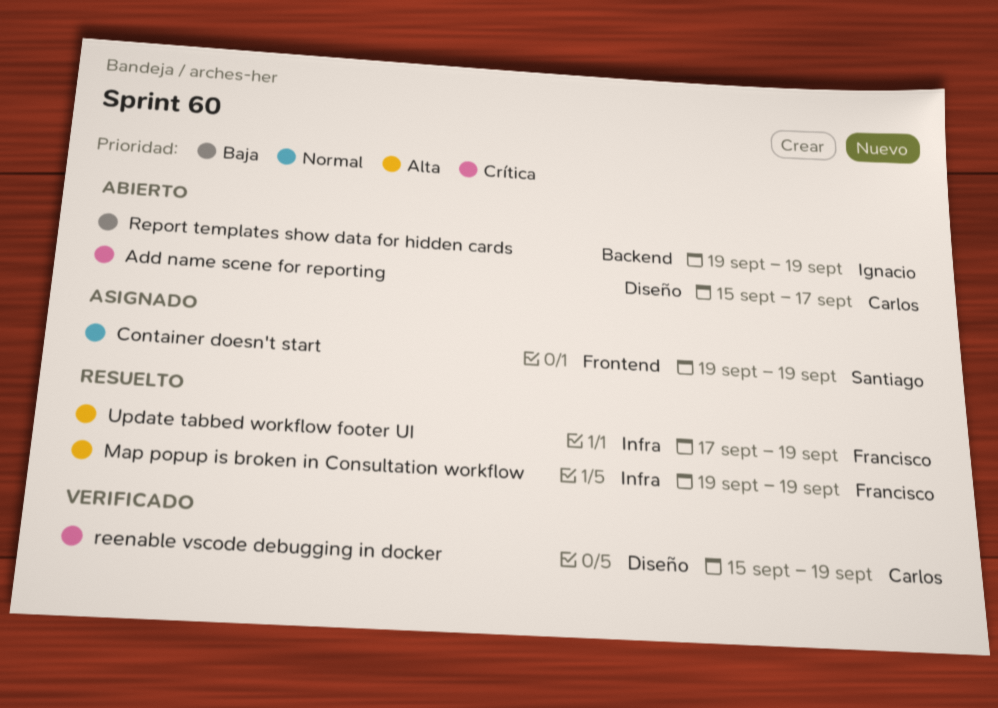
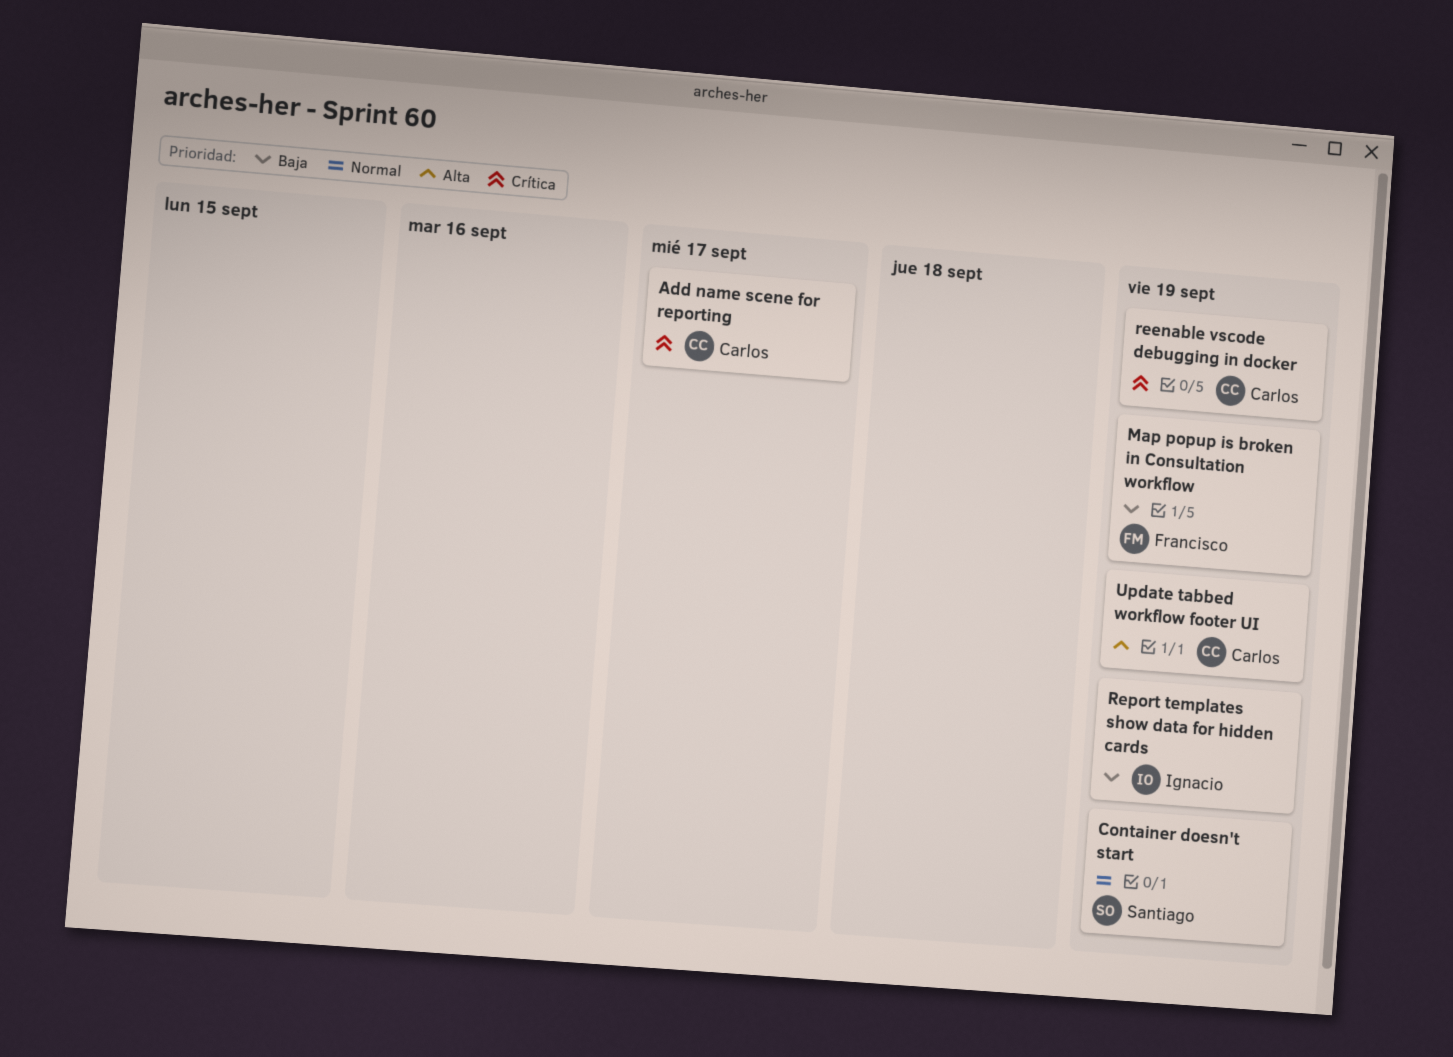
Map popup is broken in Consultation workflow, priority: Alta -> Baja
Update tabbed workflow footer UI, owner: Francisco -> Carlos

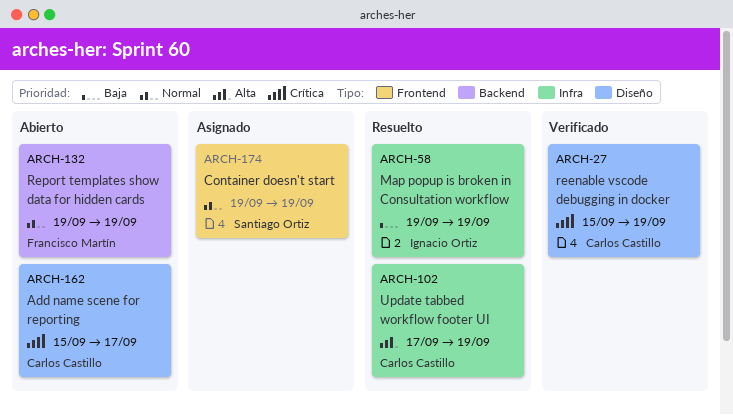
Map popup is broken in Consultation workflow, owner: Francisco Martín -> Ignacio Ortiz
Report templates show data for hidden cards, owner: Ignacio Ortiz -> Francisco Martín
Report templates show data for hidden cards, priority: Baja -> Normal

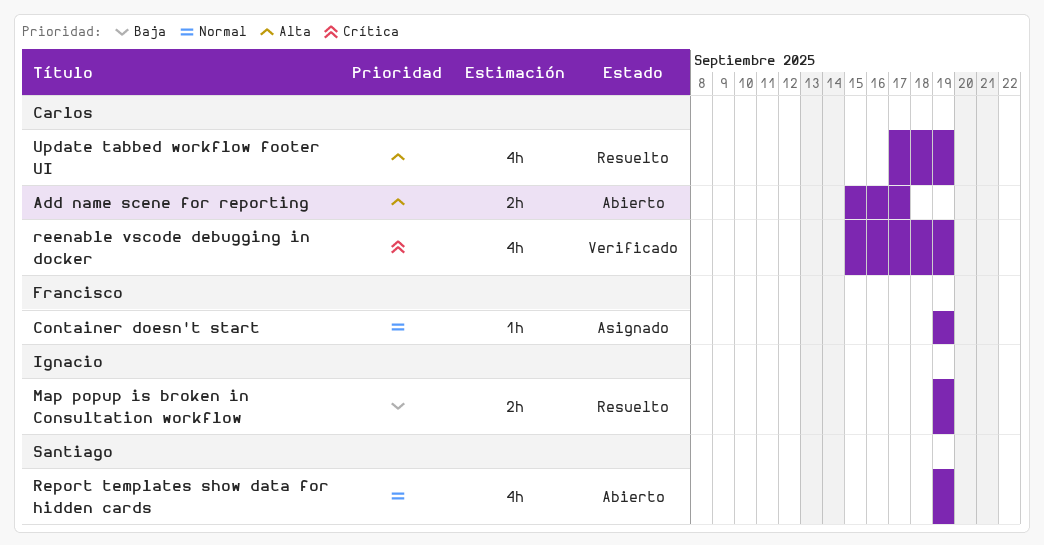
Add name scene for reporting, priority: Crítica -> Alta
Container doesn't start, owner: Santiago Ortiz -> Francisco Martín
Report templates show data for hidden cards, owner: Francisco Martín -> Santiago Ortiz

